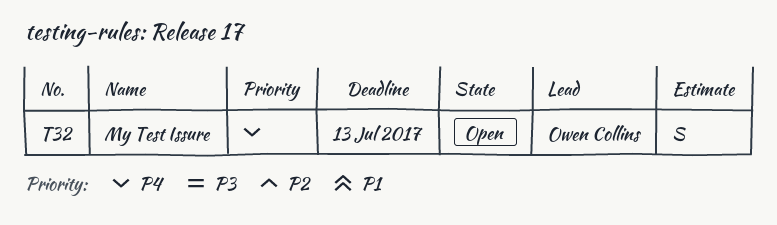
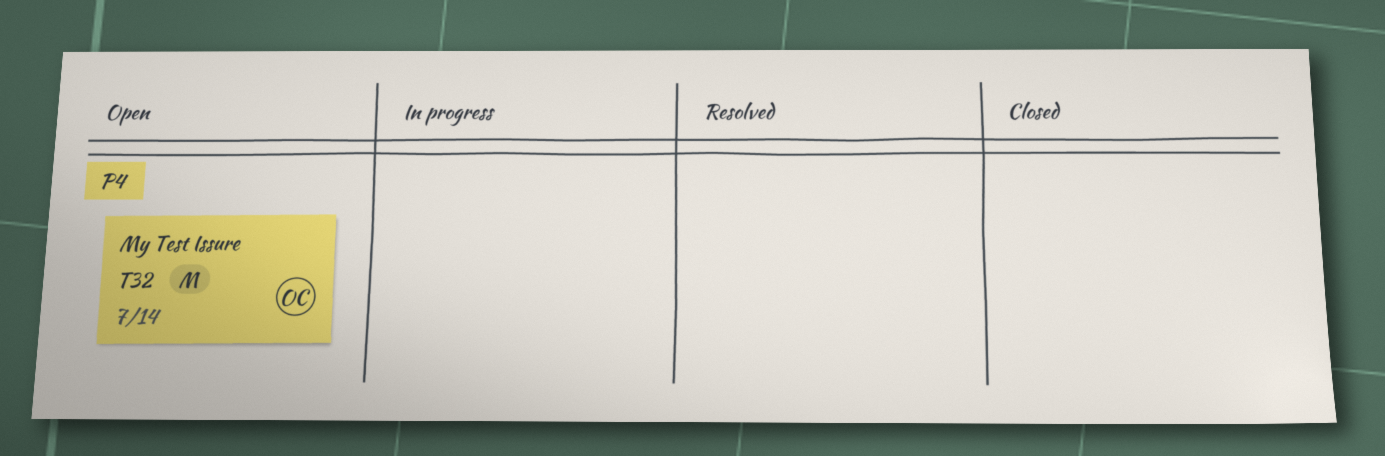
T32, estimate: S -> M
T32, due: Jul 13 -> Jul 14

